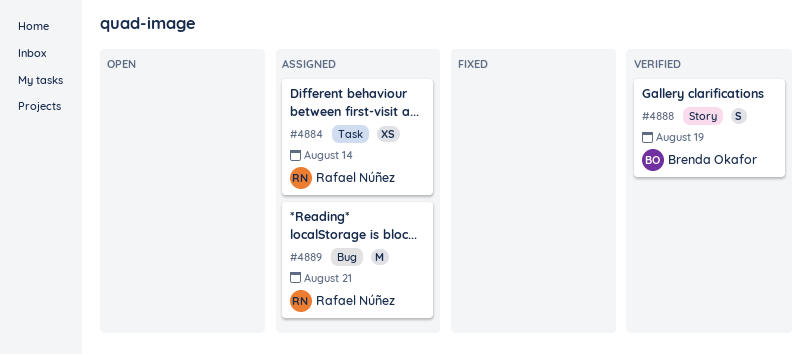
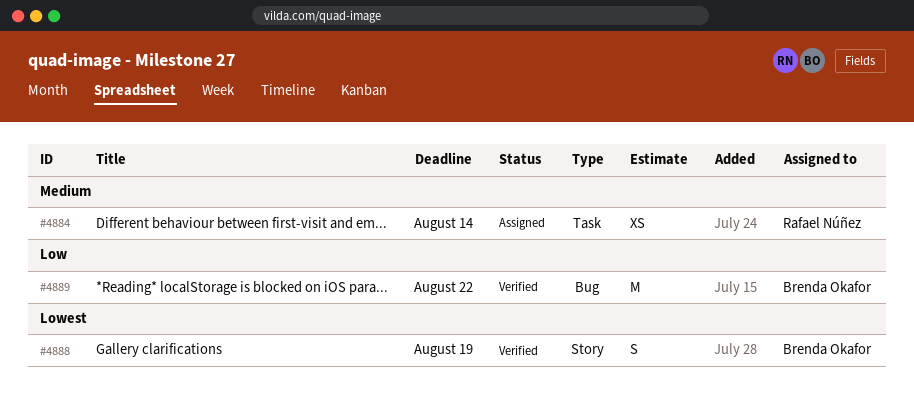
#4889, status: Assigned -> Verified
#4889, owner: Rafael Núñez -> Brenda Okafor
#4889, due: Aug 21 -> Aug 22

